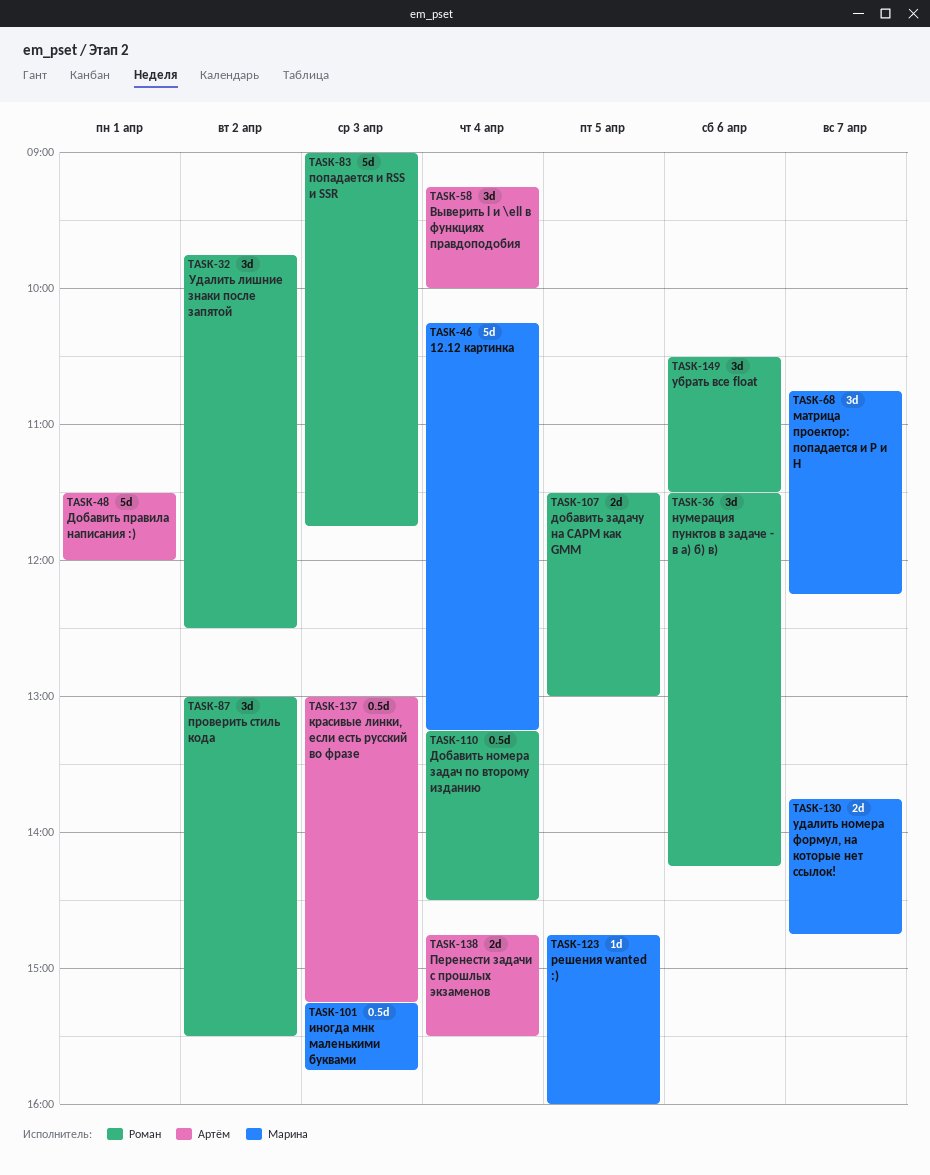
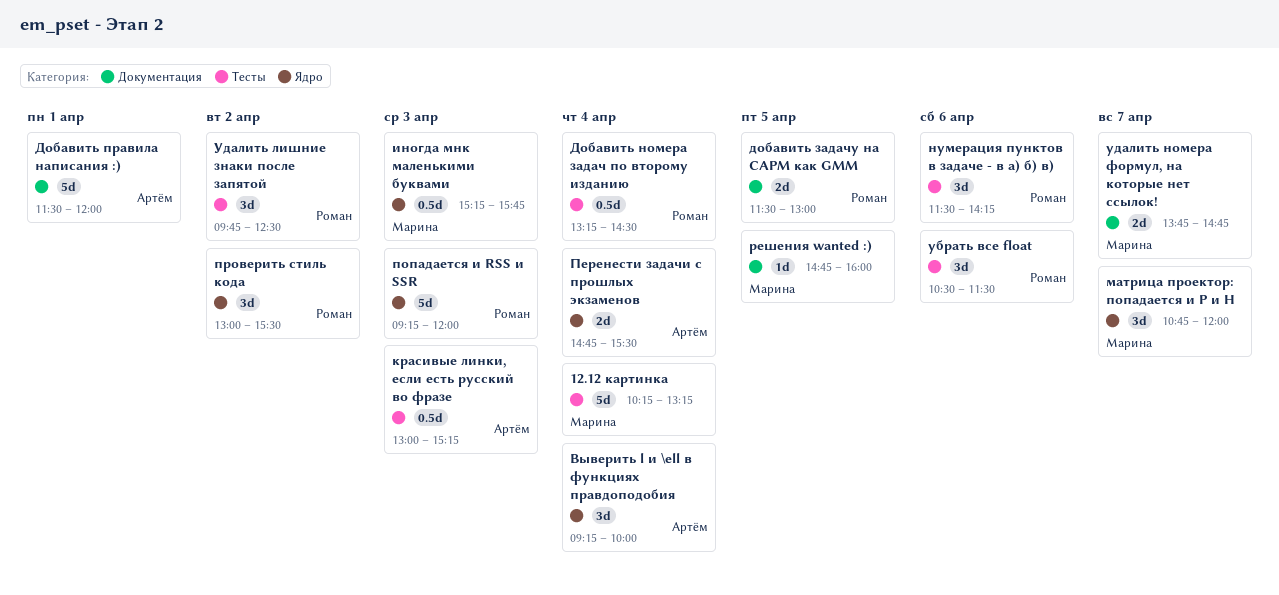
матрица проектор: попадается и P и H, ends: 12:15 -> 12:00
попадается и RSS и SSR, begins: 09:00 -> 09:15
попадается и RSS и SSR, ends: 11:45 -> 12:00

